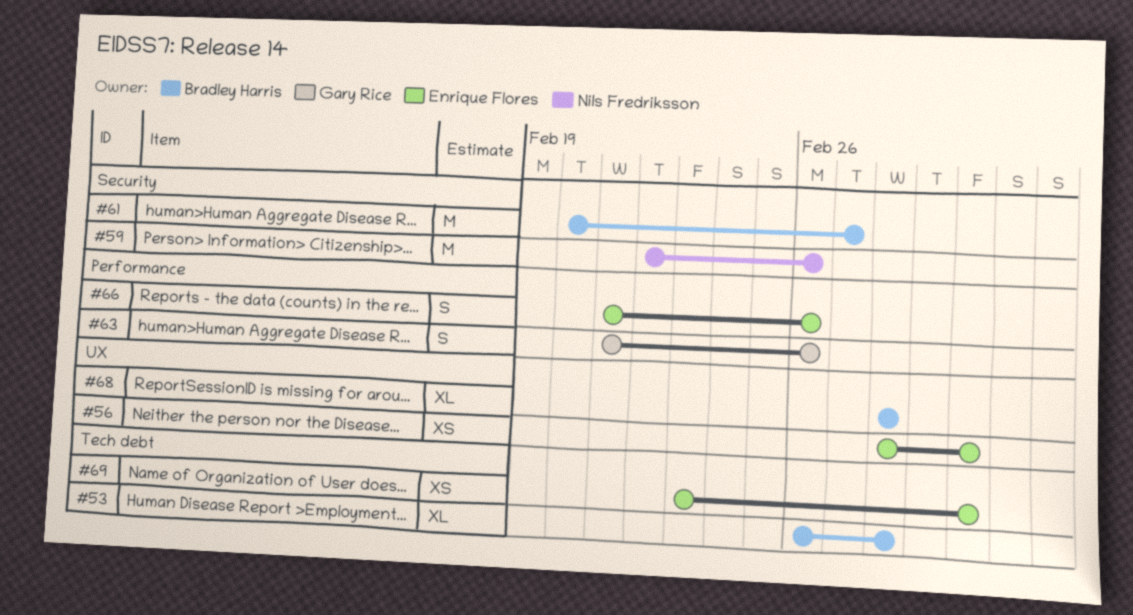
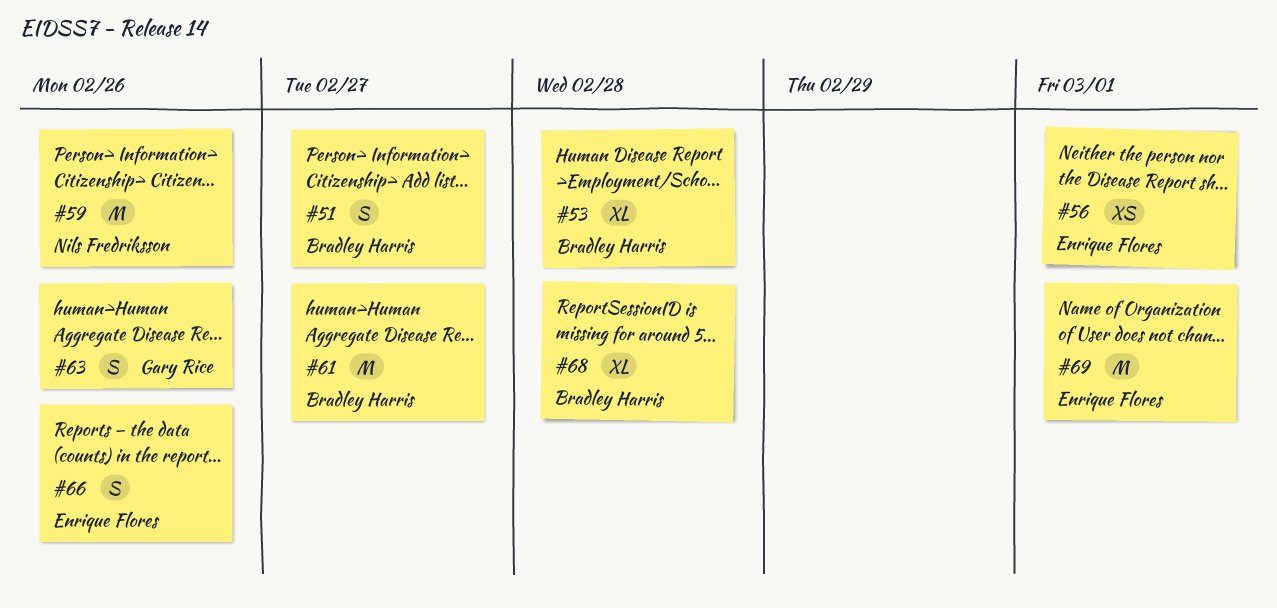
#51: none -> present
#69, estimate: XS -> M

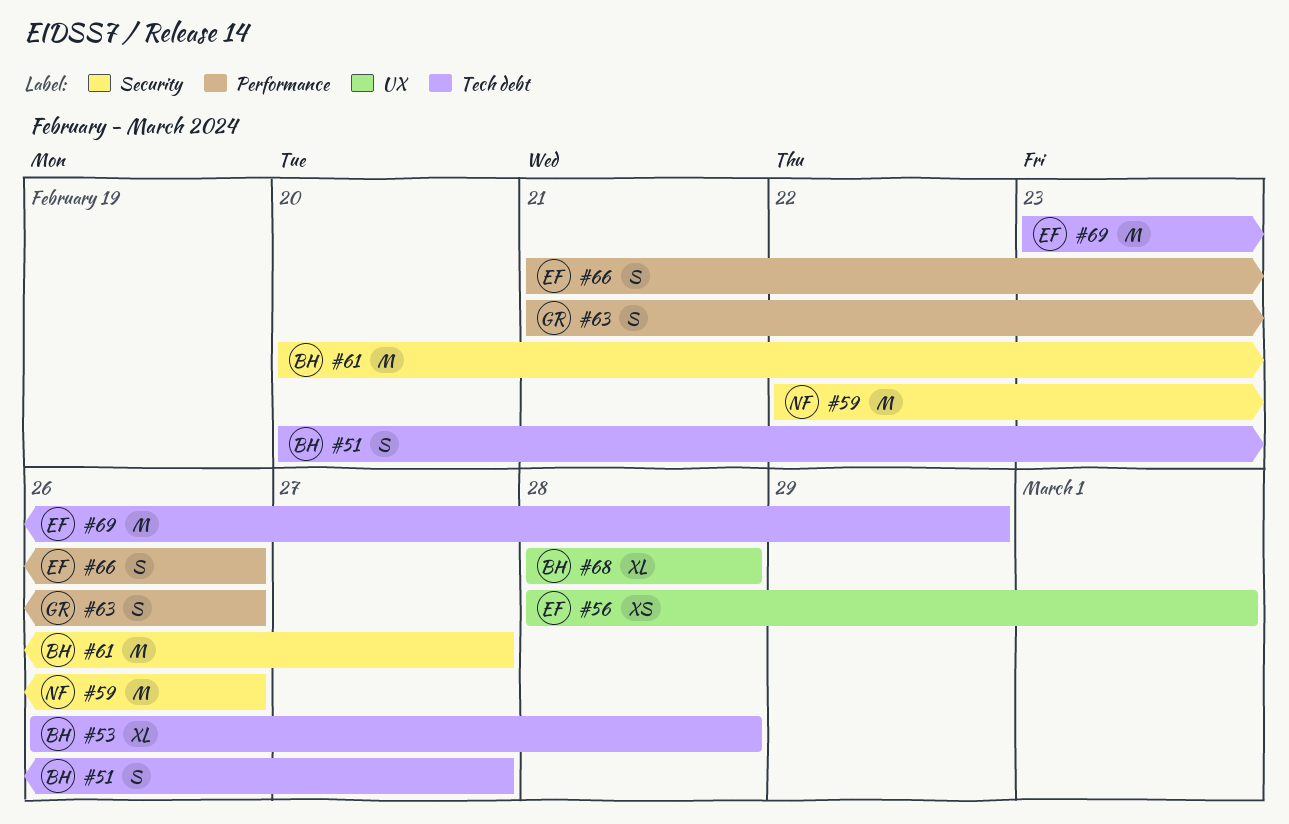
#69, due: Mar 1 -> Feb 29

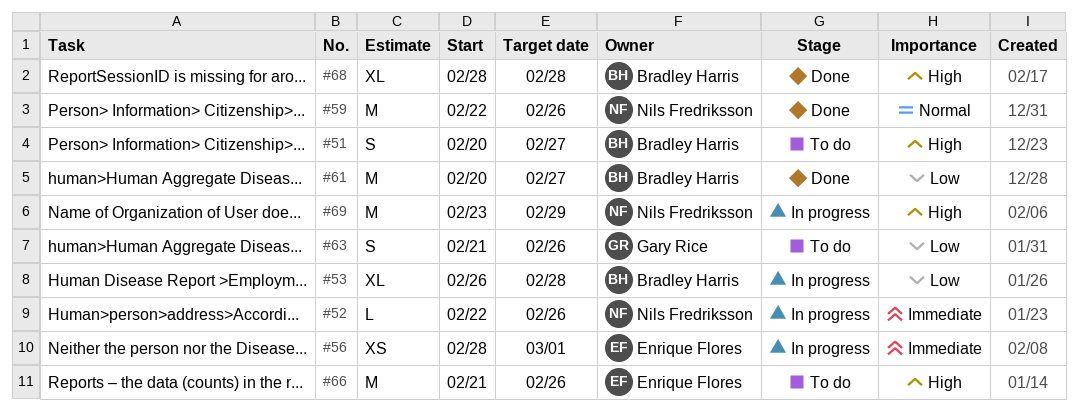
#52: none -> present
#66, estimate: S -> M
#69, owner: Enrique Flores -> Nils Fredriksson

